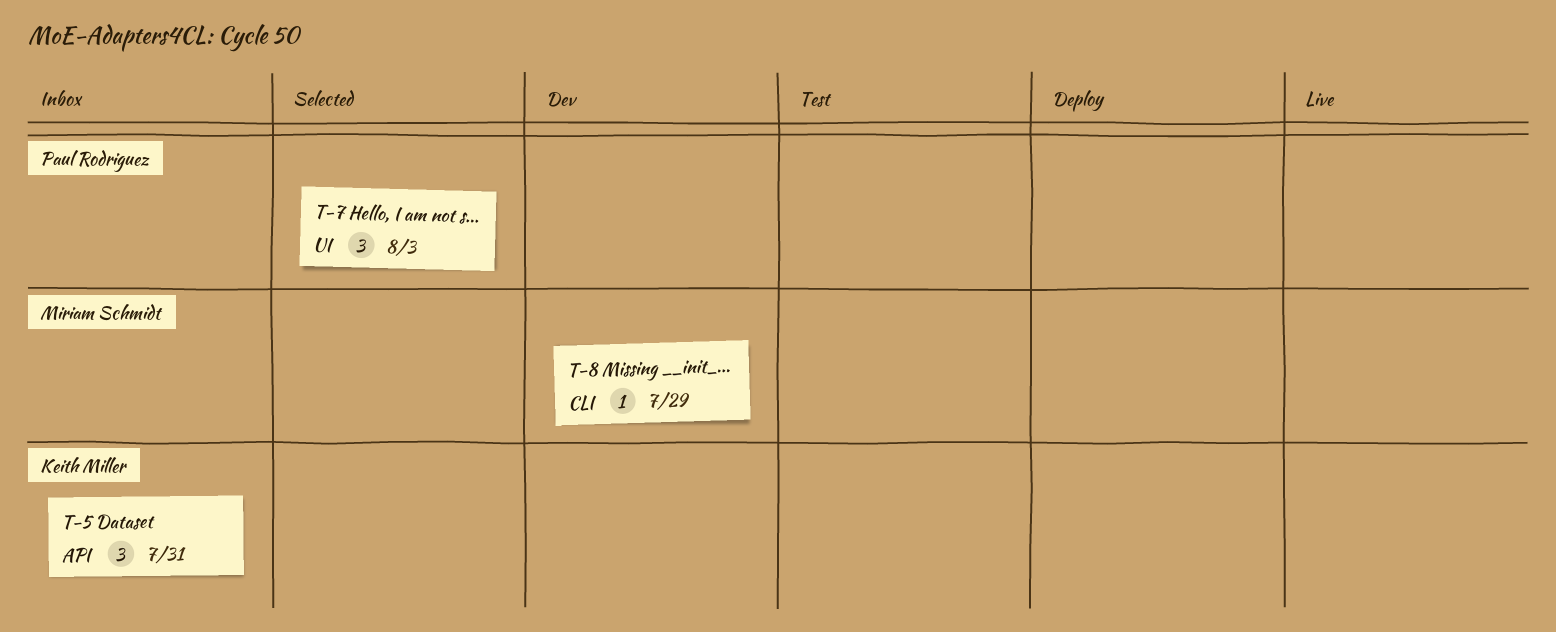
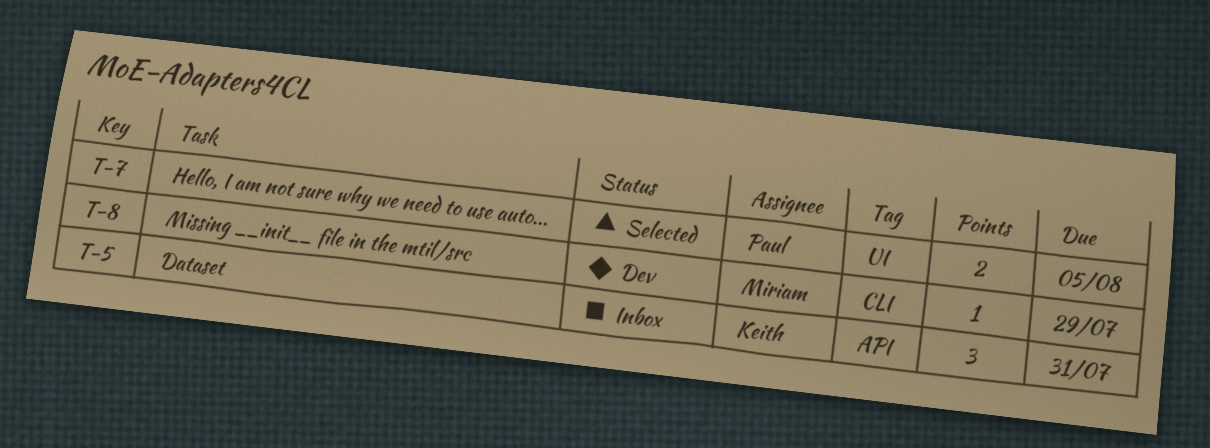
T-7, estimate: 3 -> 2
T-7, due: Aug 3 -> Aug 5

